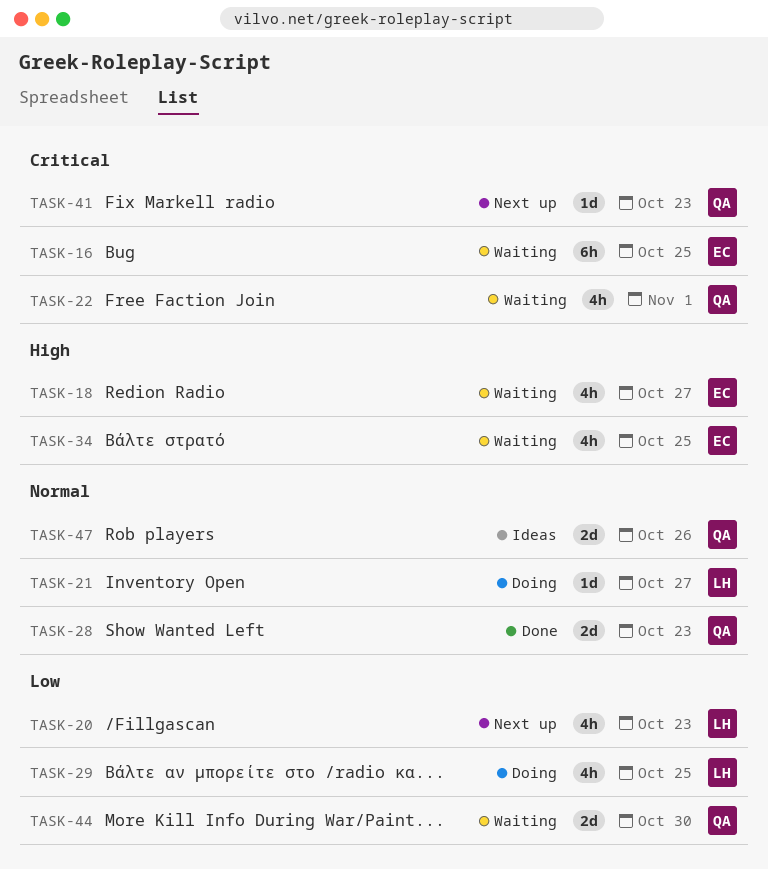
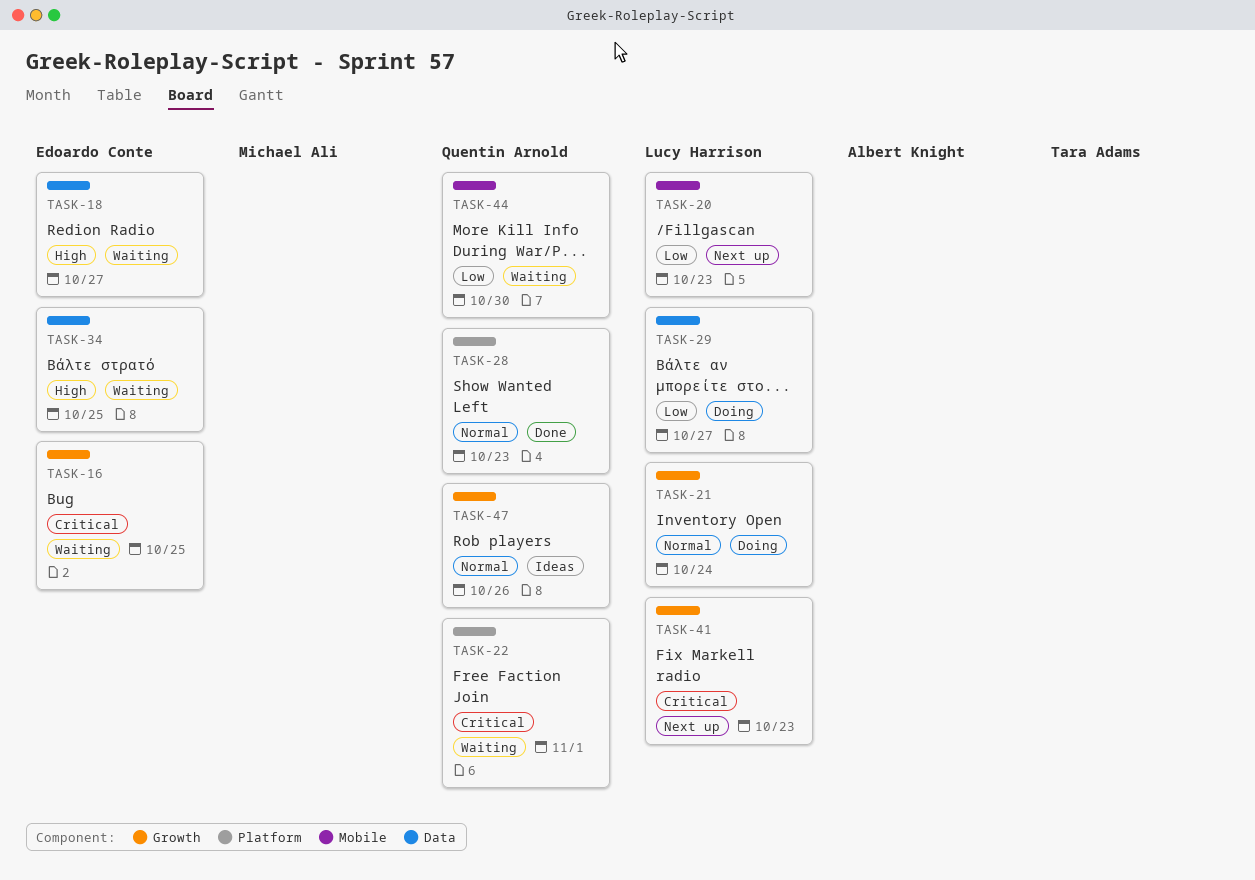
TASK-21, due: Oct 27 -> Oct 24
TASK-29, due: Oct 25 -> Oct 27
TASK-41, owner: Quentin Arnold -> Lucy Harrison

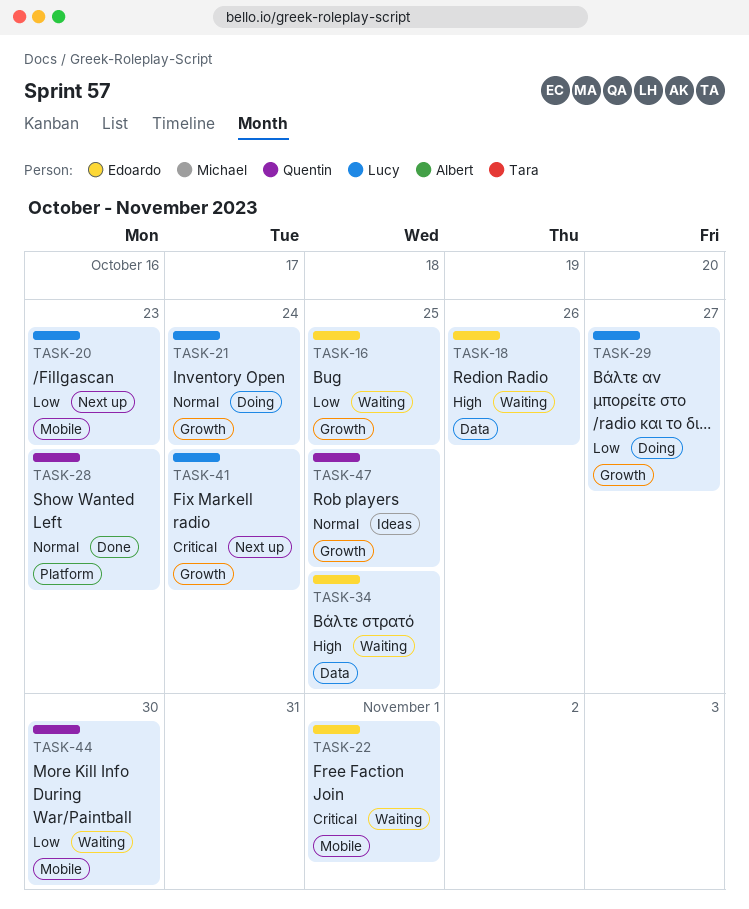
TASK-16, priority: Critical -> Low
TASK-18, due: Oct 27 -> Oct 26
TASK-22, owner: Quentin Arnold -> Edoardo Conte
TASK-22, label: Platform -> Mobile
TASK-29, label: Data -> Growth
TASK-41, due: Oct 23 -> Oct 24
TASK-47, due: Oct 26 -> Oct 25

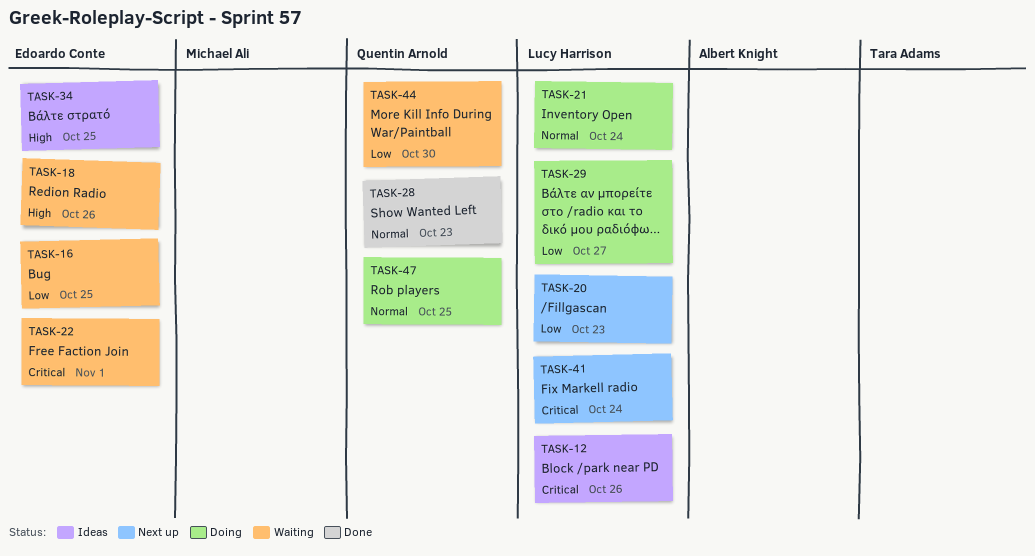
TASK-12: none -> present
TASK-34, status: Waiting -> Ideas
TASK-47, status: Ideas -> Doing

